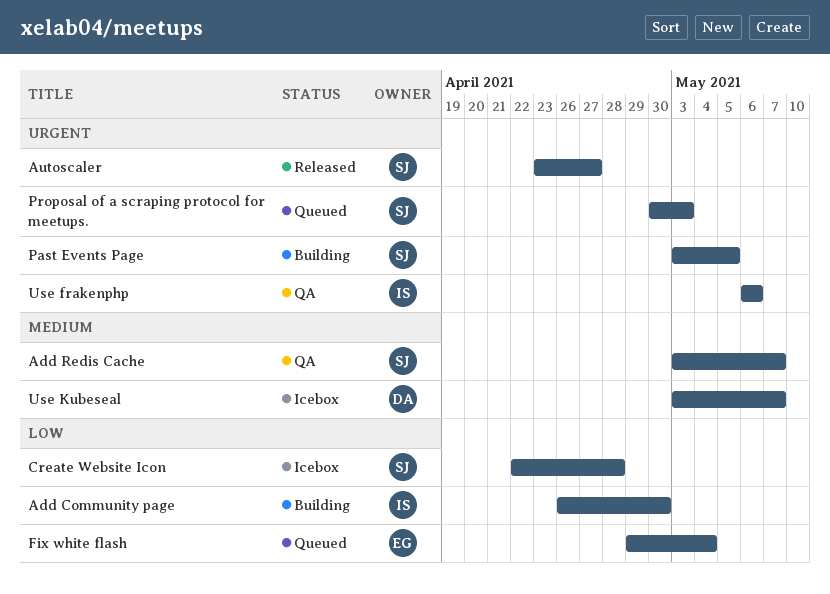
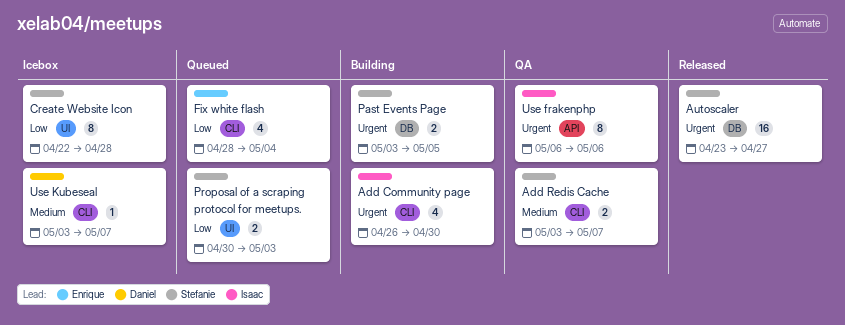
Add Community page, priority: Low -> Urgent
Fix white flash, start: Apr 29 -> Apr 28
Proposal of a scraping protocol for meetups., priority: Urgent -> Low

